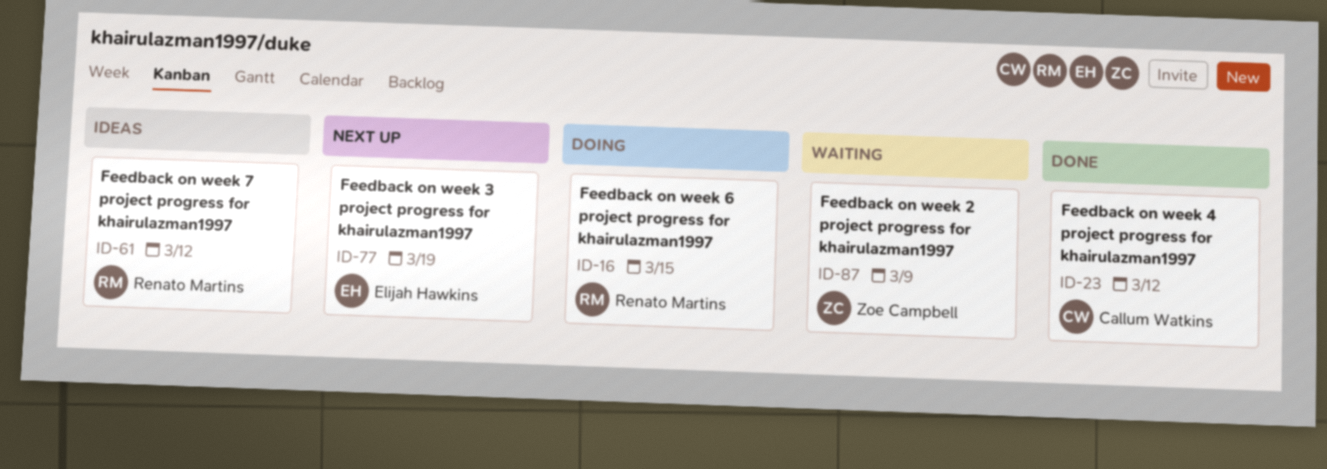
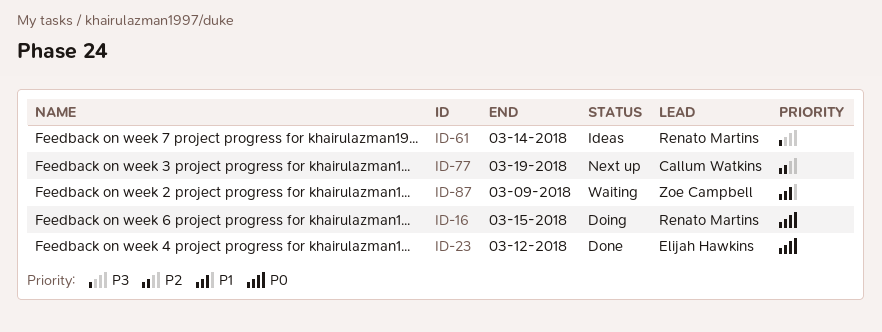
ID-23, owner: Callum Watkins -> Elijah Hawkins
ID-61, due: Mar 12 -> Mar 14
ID-77, owner: Elijah Hawkins -> Callum Watkins

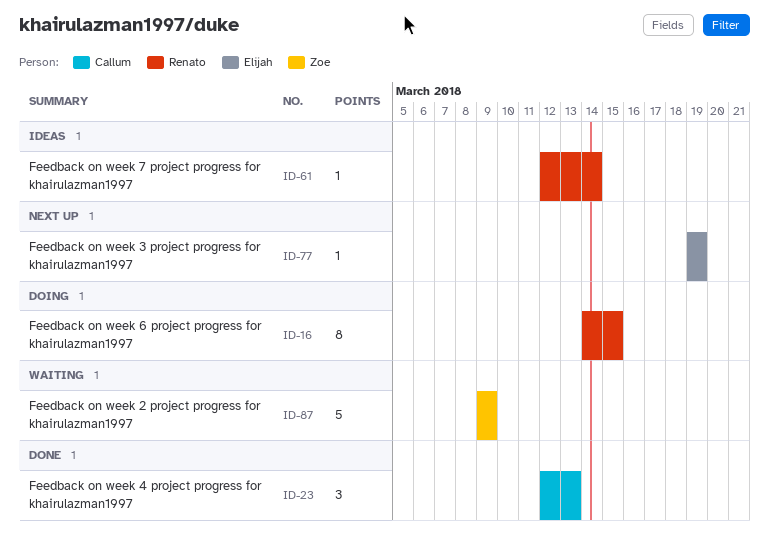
ID-23, owner: Elijah Hawkins -> Callum Watkins
ID-23, due: Mar 12 -> Mar 13
ID-77, owner: Callum Watkins -> Elijah Hawkins

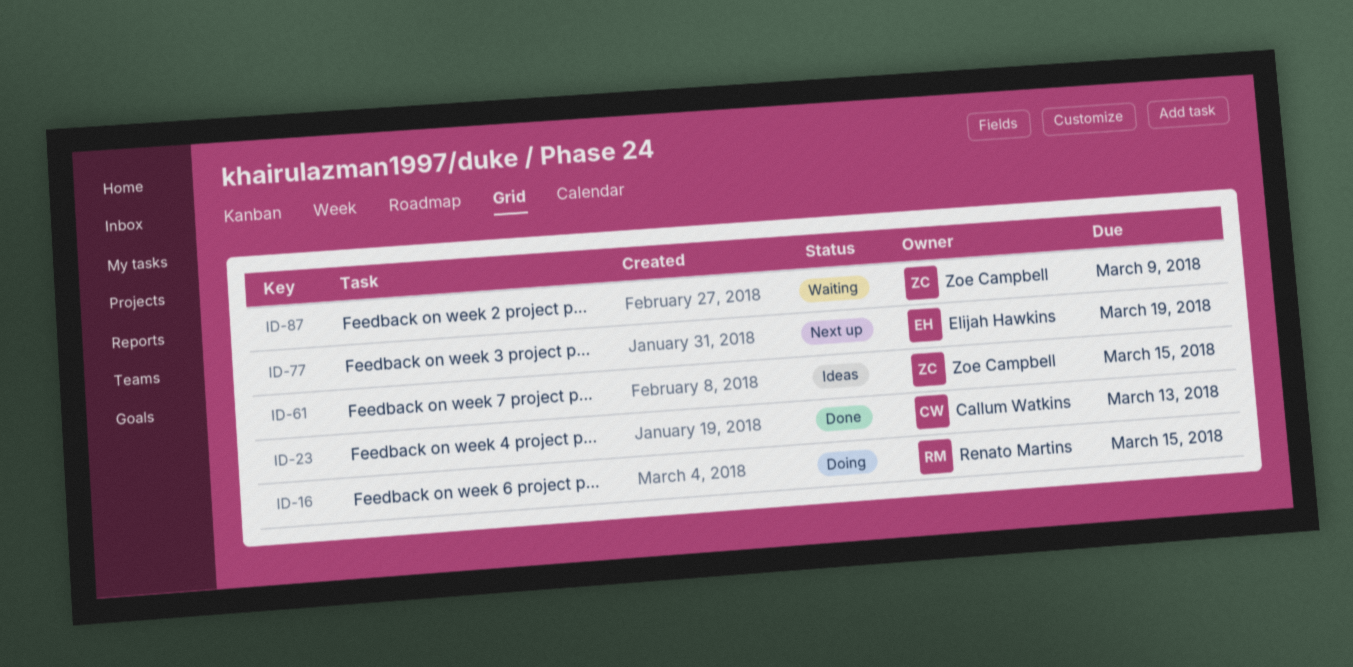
ID-61, owner: Renato Martins -> Zoe Campbell
ID-61, due: Mar 14 -> Mar 15

